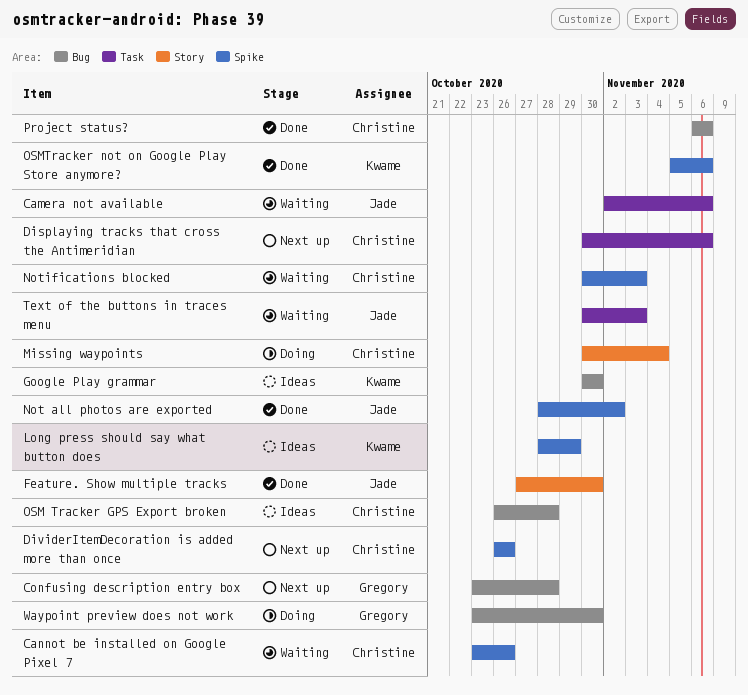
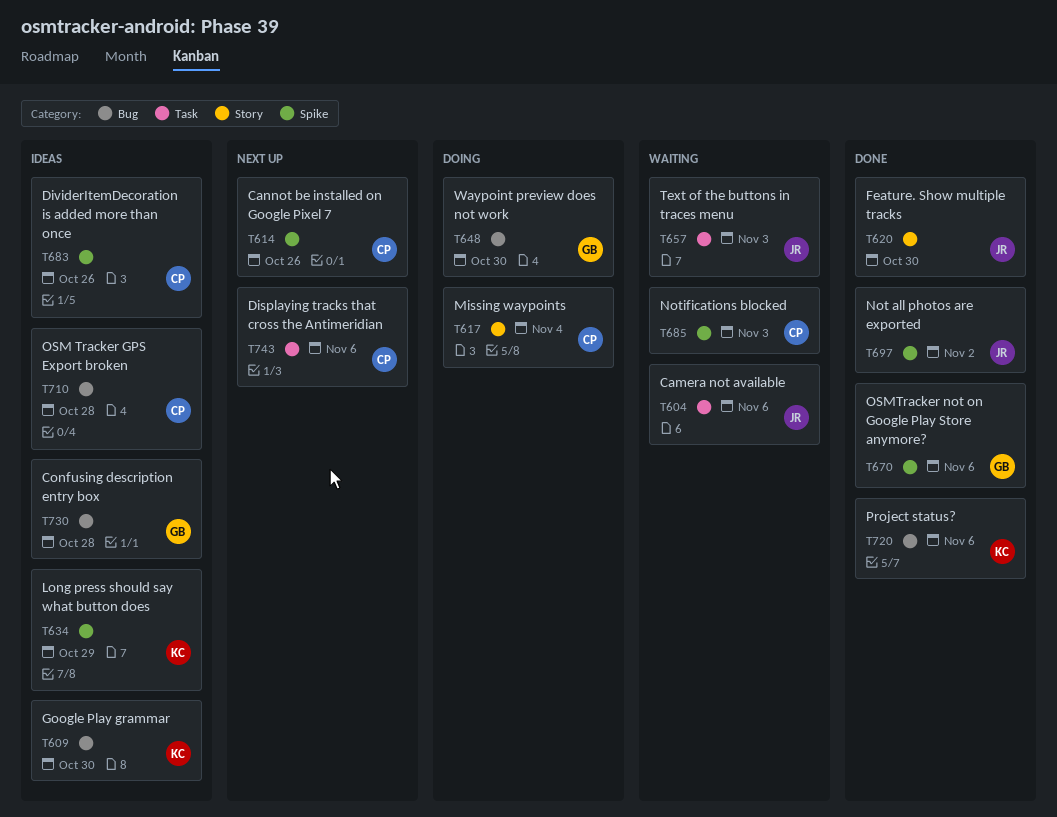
Cannot be installed on Google Pixel 7, status: Waiting -> Next up
Confusing description entry box, status: Next up -> Ideas
DividerItemDecoration is added more than once, status: Next up -> Ideas
OSMTracker not on Google Play Store anymore?, owner: Kwame -> Gregory
Project status?, owner: Christine -> Kwame

